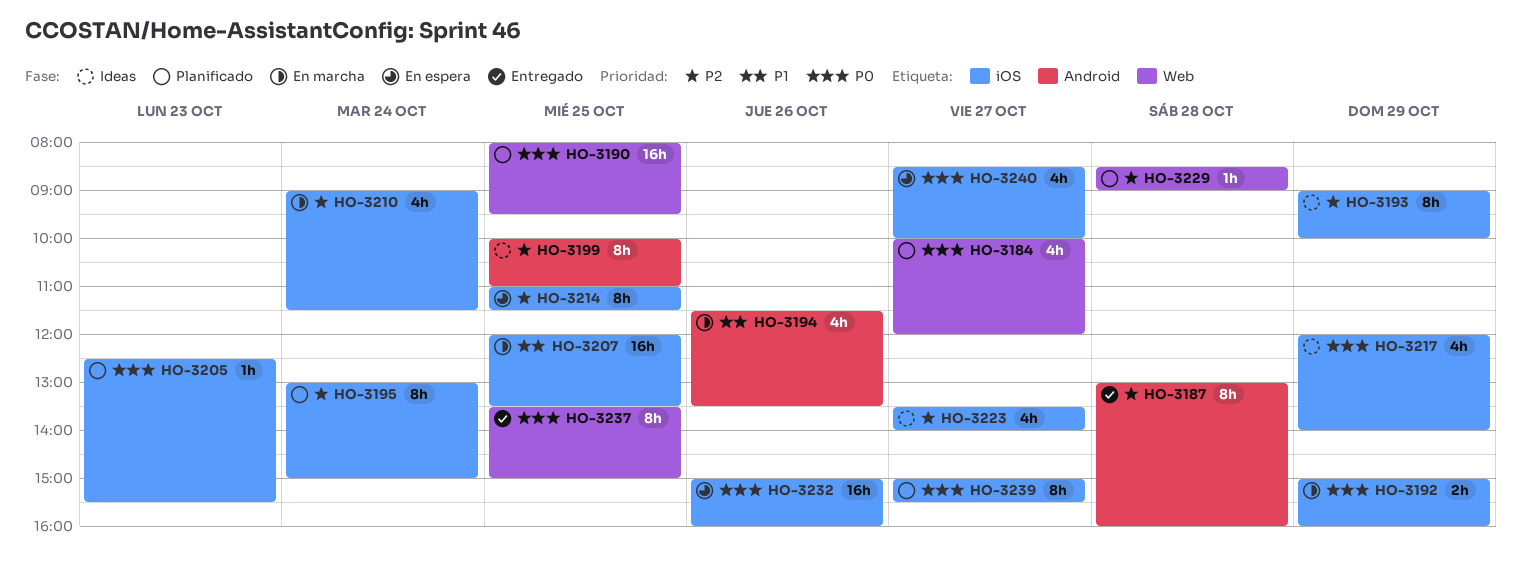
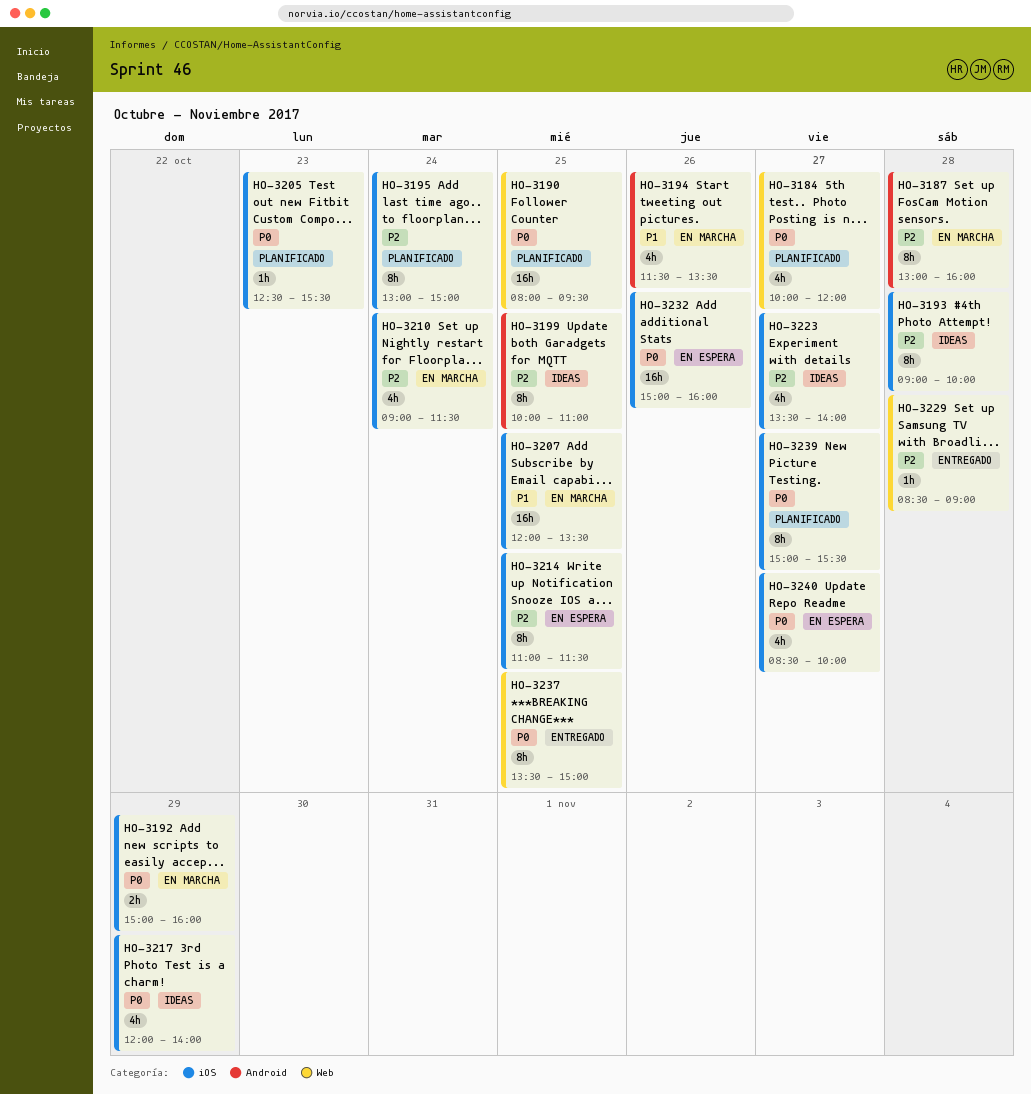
HO-3187, status: Entregado -> En marcha
HO-3193, day: Oct 29 -> Oct 28
HO-3229, status: Planificado -> Entregado

